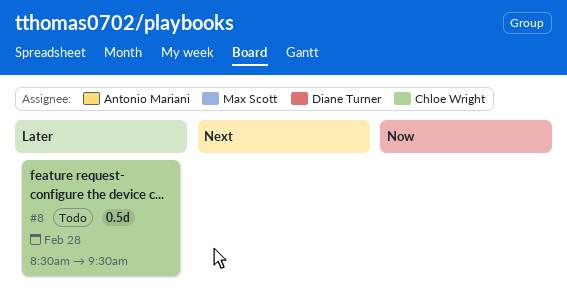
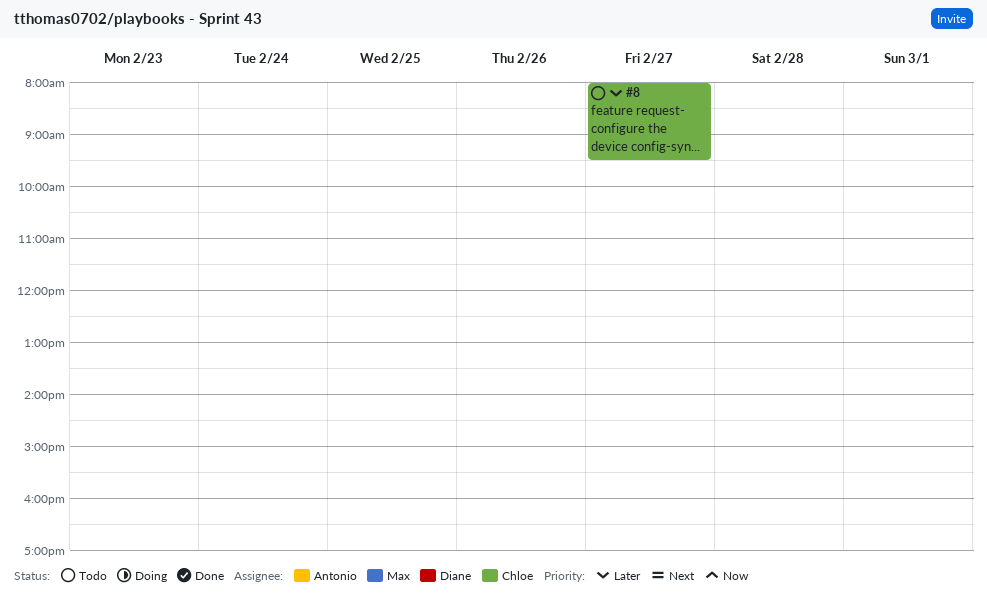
#8, day: Feb 28 -> Feb 27
#8, begins: 08:30 -> 08:00

